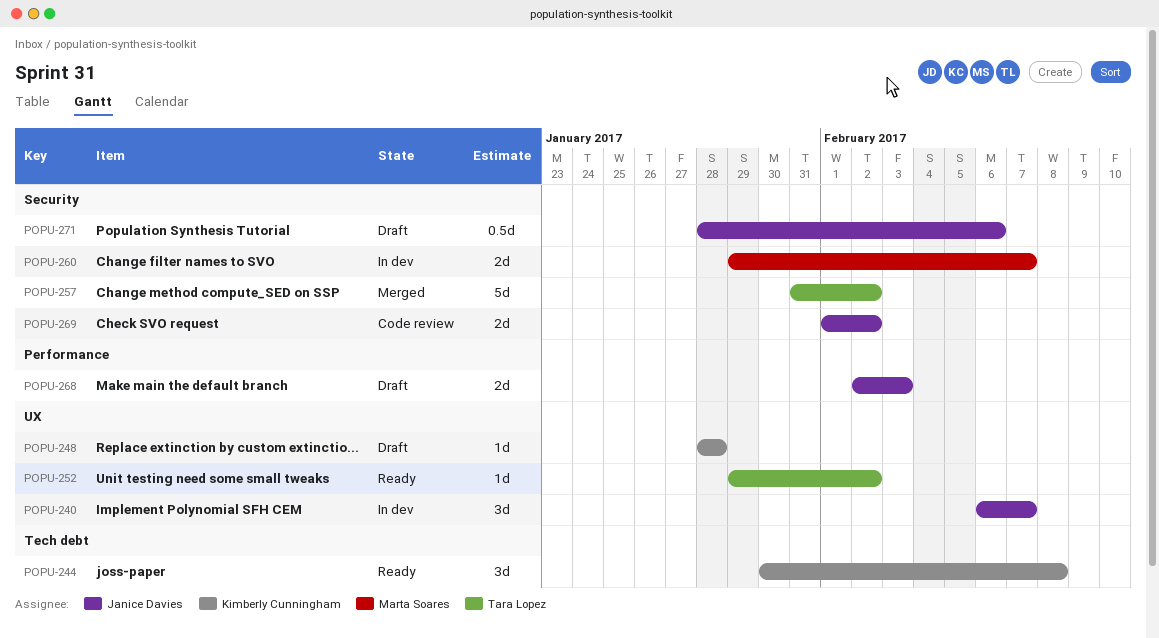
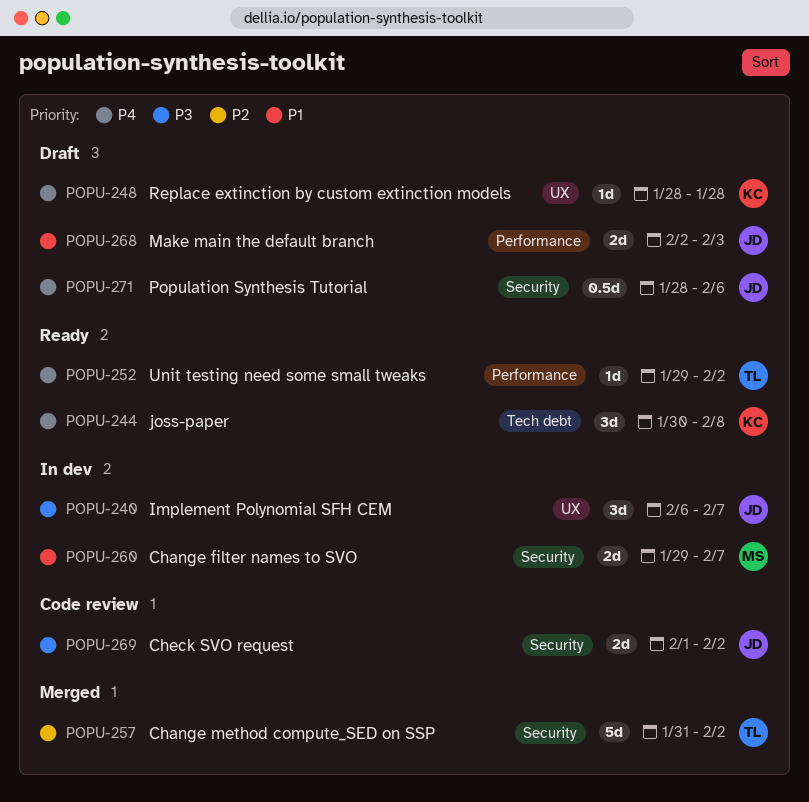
POPU-252, label: UX -> Performance

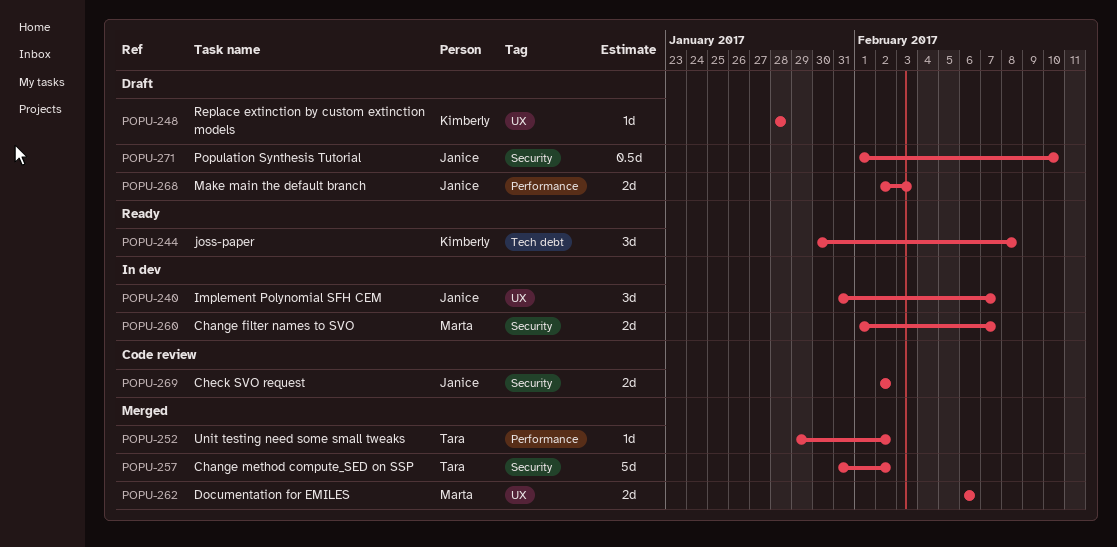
POPU-240, start: Feb 6 -> Jan 31
POPU-252, status: Ready -> Merged
POPU-260, start: Jan 29 -> Feb 1
POPU-262: none -> present
POPU-269, start: Feb 1 -> Feb 2
POPU-271, start: Jan 28 -> Feb 1
POPU-271, due: Feb 6 -> Feb 10

